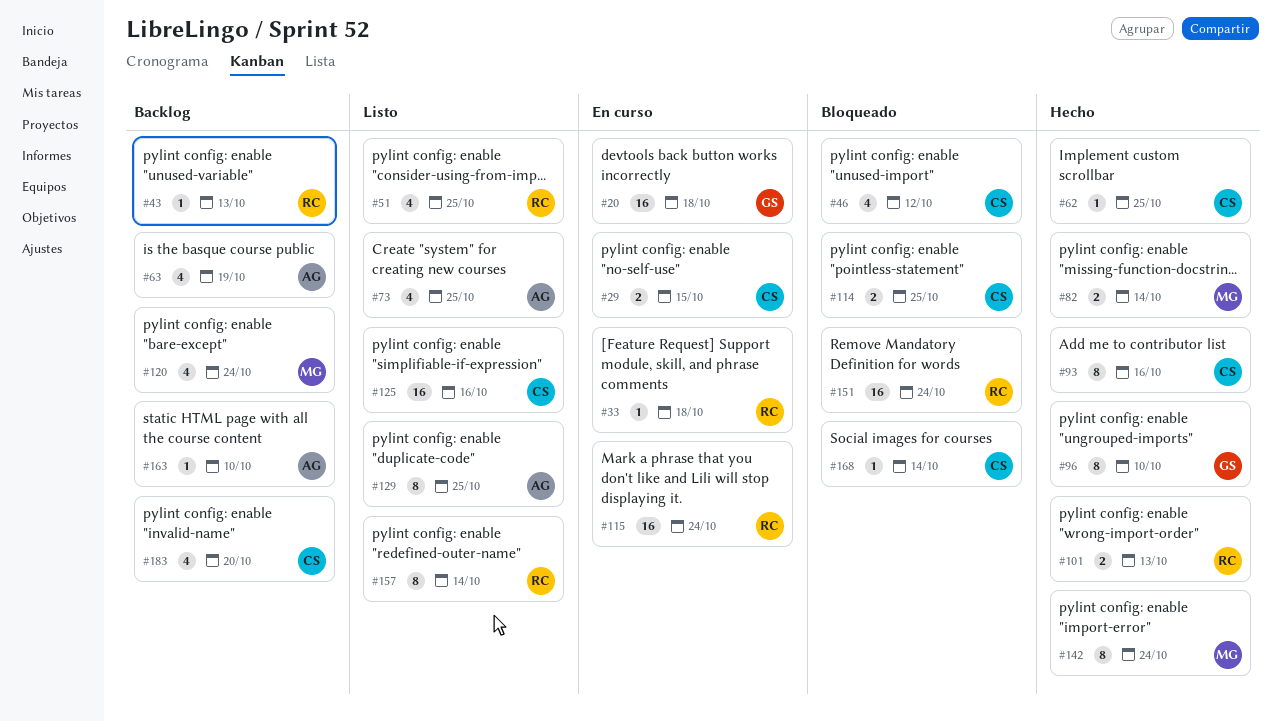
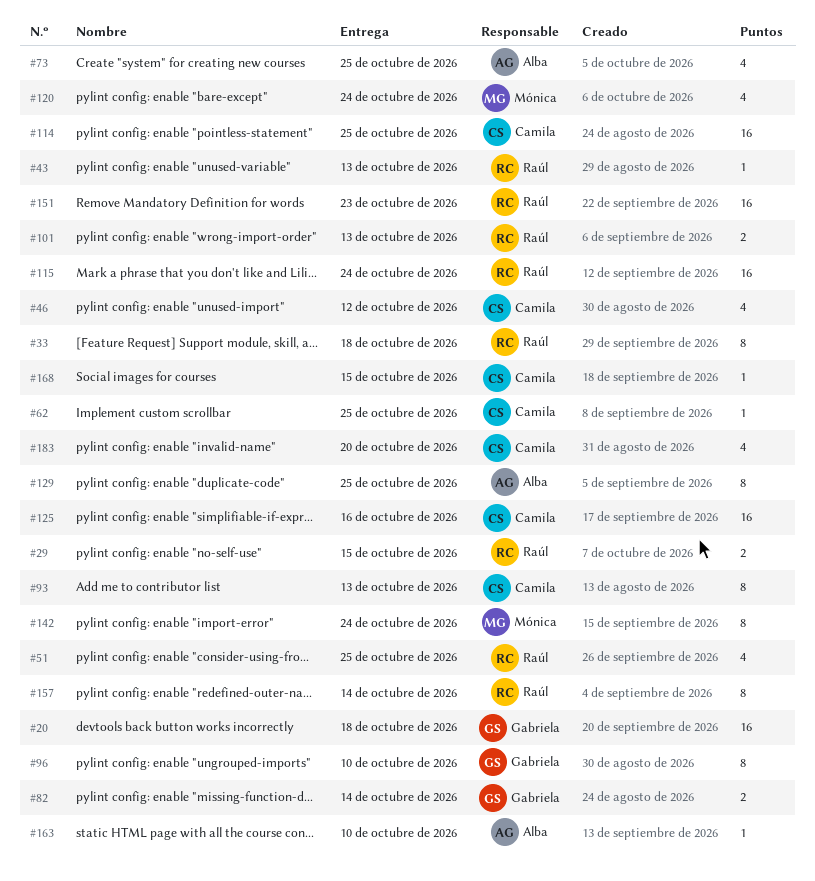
#29, owner: Camila -> Raúl
#33, estimate: 1 -> 8
#63: present -> none
#82, owner: Mónica -> Gabriela
#93, due: Oct 16 -> Oct 13
#114, estimate: 2 -> 16
#151, due: Oct 24 -> Oct 23
#168, due: Oct 14 -> Oct 15

